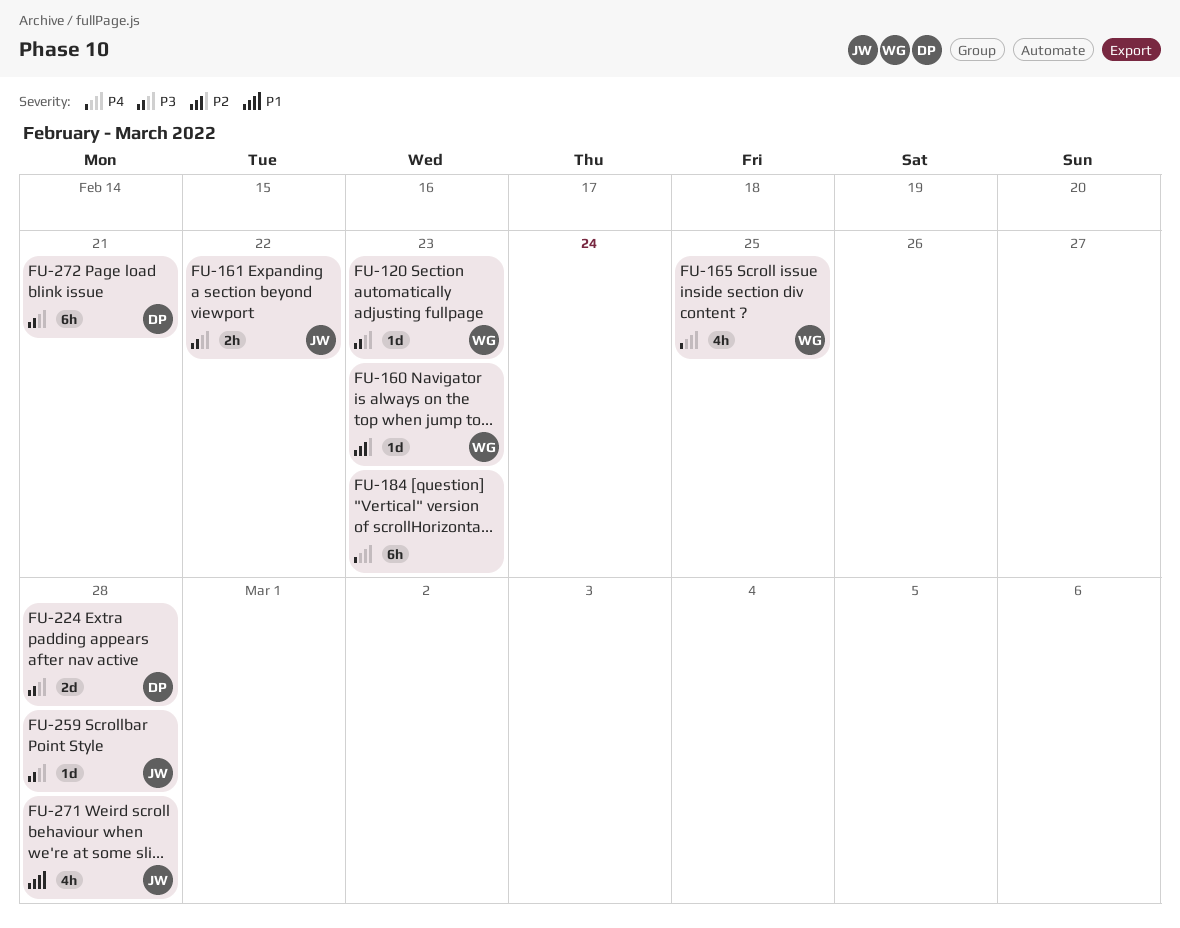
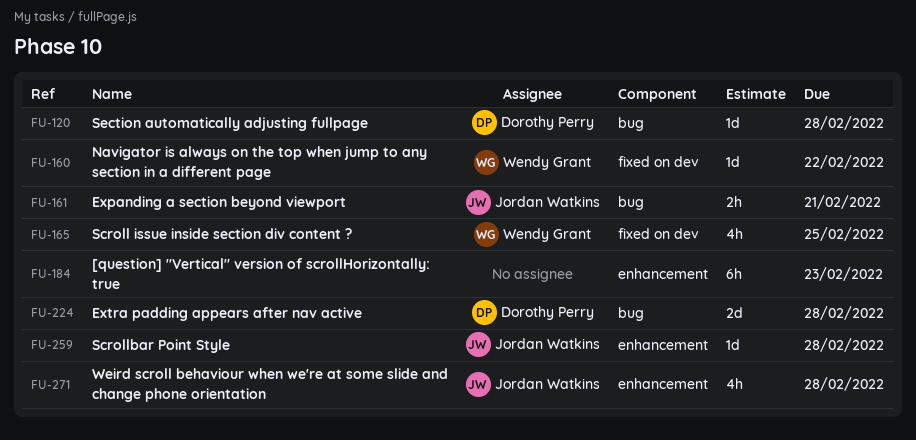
FU-120, owner: Wendy Grant -> Dorothy Perry
FU-120, due: Feb 23 -> Feb 28
FU-160, due: Feb 23 -> Feb 22
FU-161, due: Feb 22 -> Feb 21
FU-272: present -> none

